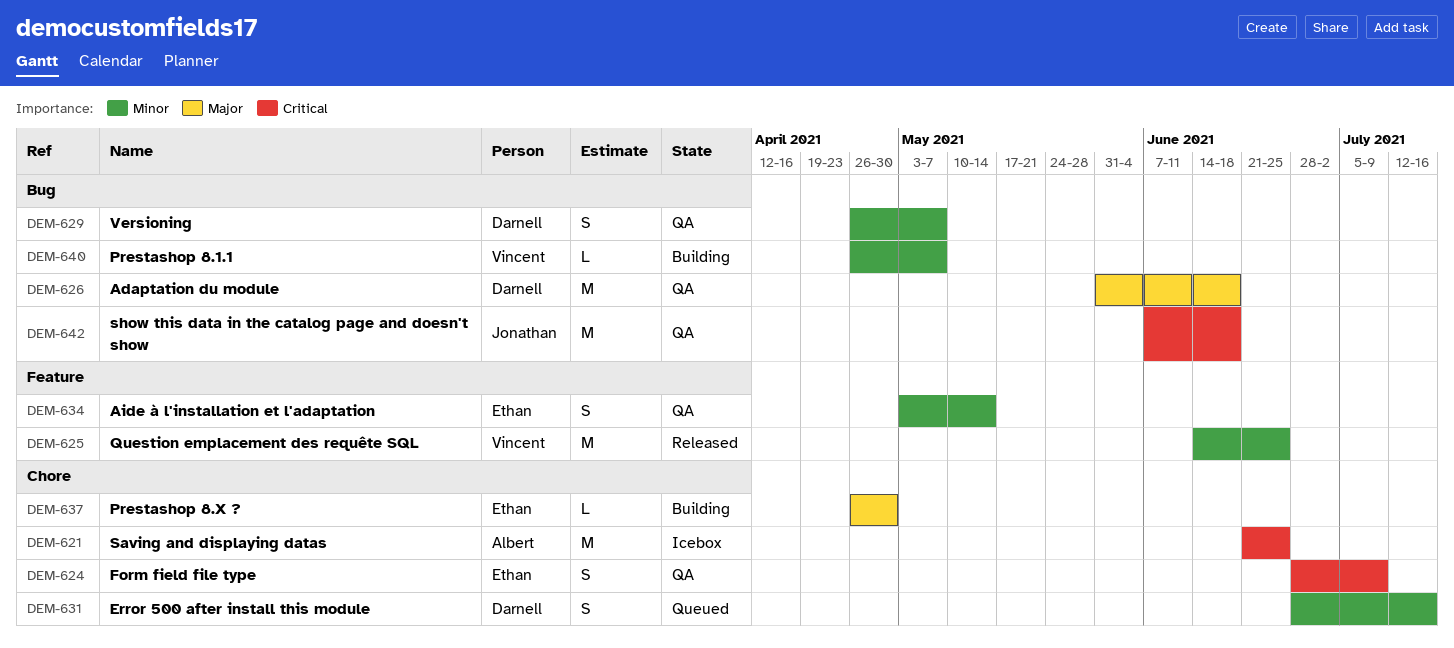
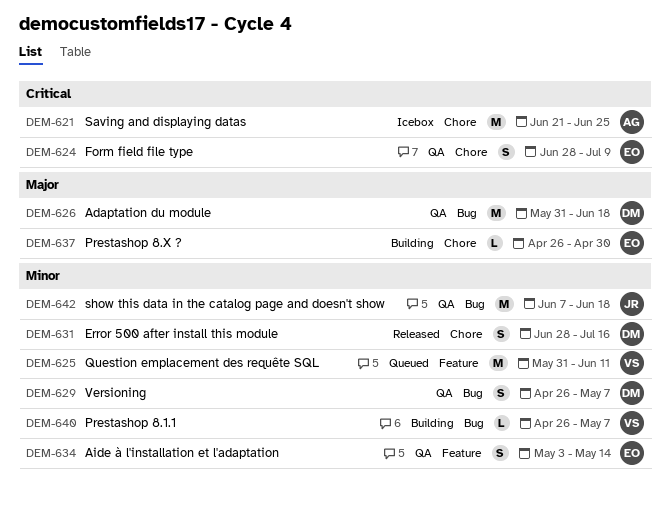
DEM-625, status: Released -> Queued
DEM-625, start: Jun 14 -> May 31
DEM-625, due: Jun 25 -> Jun 11
DEM-631, status: Queued -> Released
DEM-642, priority: Critical -> Minor

